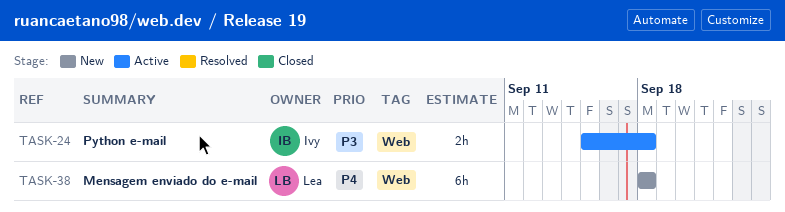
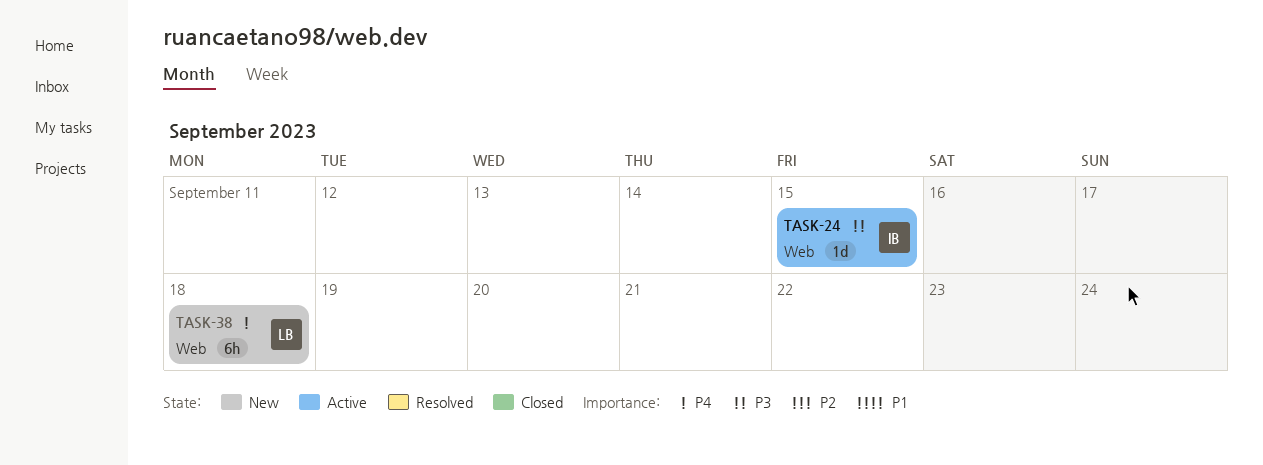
TASK-24, estimate: 2h -> 1d
TASK-24, due: Sep 18 -> Sep 15

